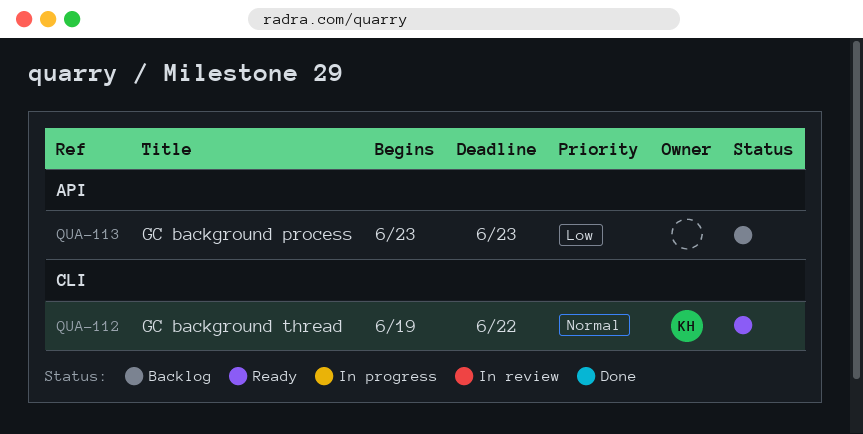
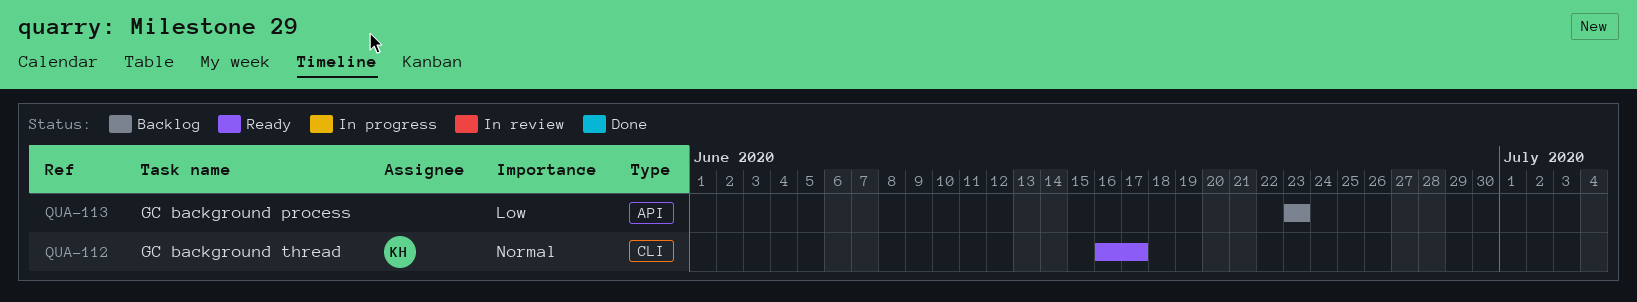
QUA-112, start: Jun 19 -> Jun 16
QUA-112, due: Jun 22 -> Jun 17

